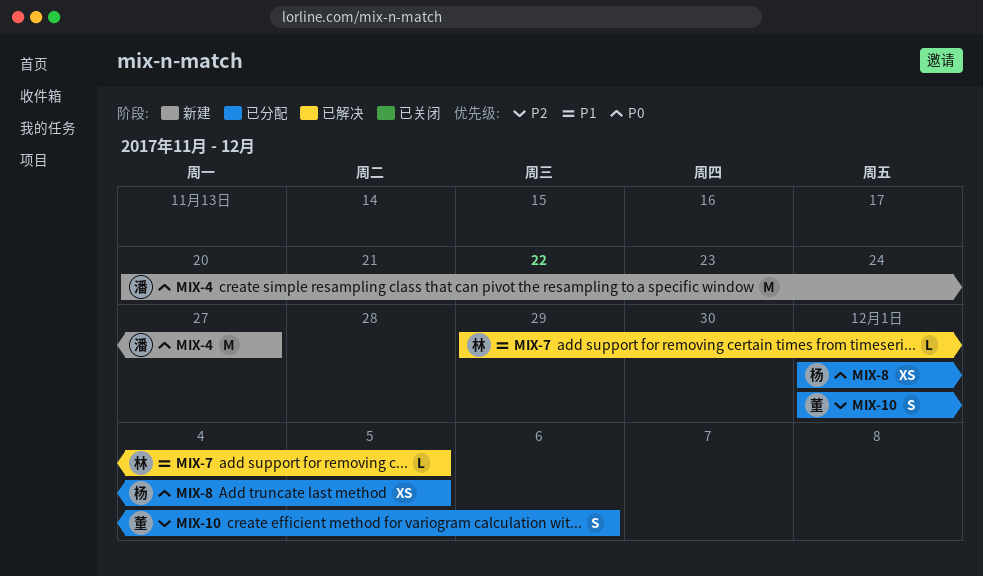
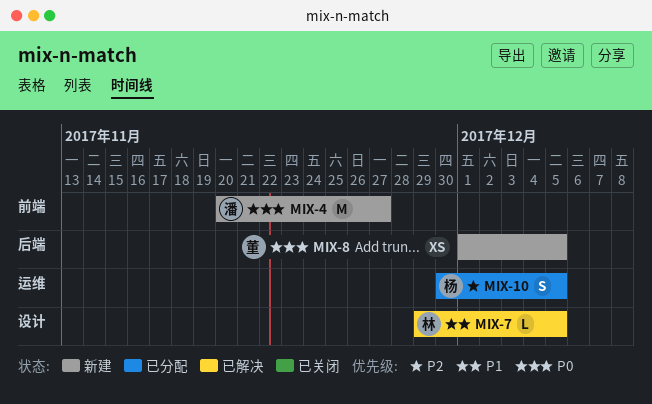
MIX-8, status: 已分配 -> 新建
MIX-8, owner: 杨 -> 董
MIX-10, owner: 董 -> 杨
MIX-10, start: Dec 1 -> Nov 30
MIX-10, due: Dec 6 -> Dec 5

